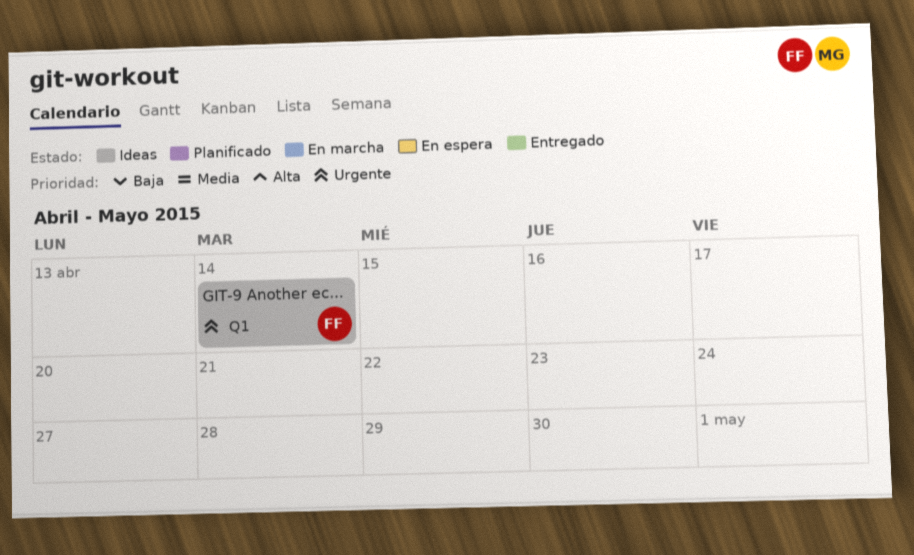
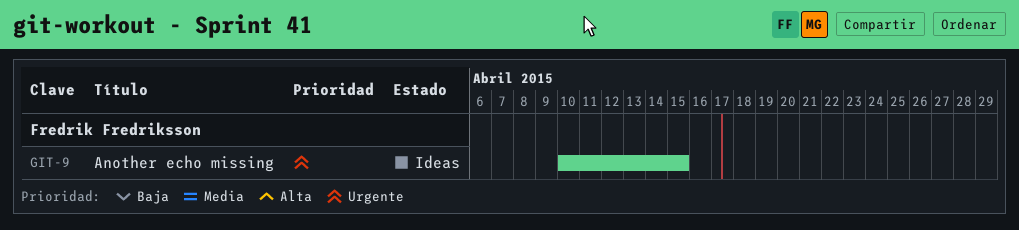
GIT-9, due: Apr 14 -> Apr 15

